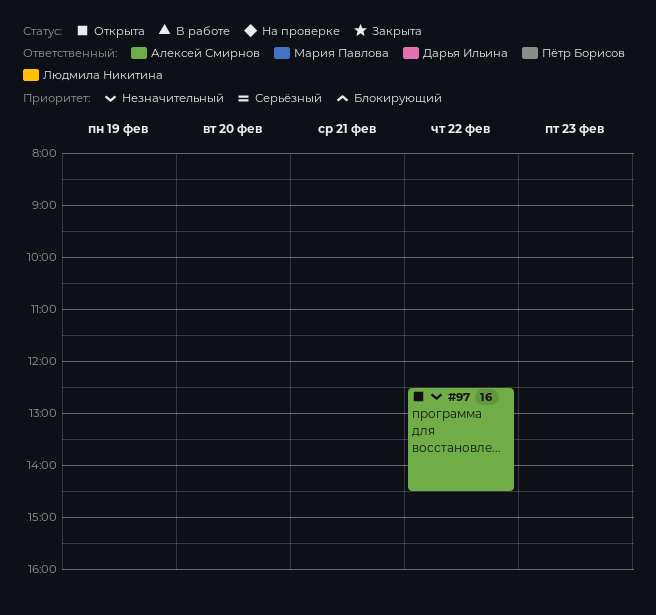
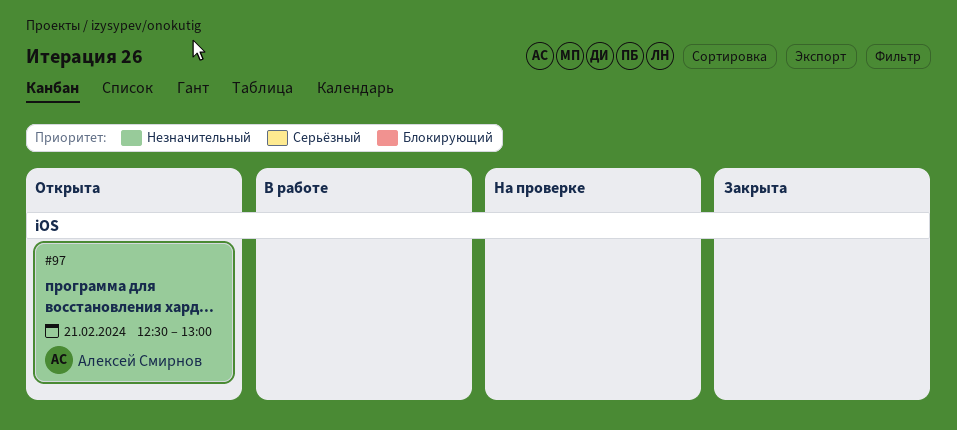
#97, day: Feb 22 -> Feb 21
#97, ends: 14:30 -> 13:00

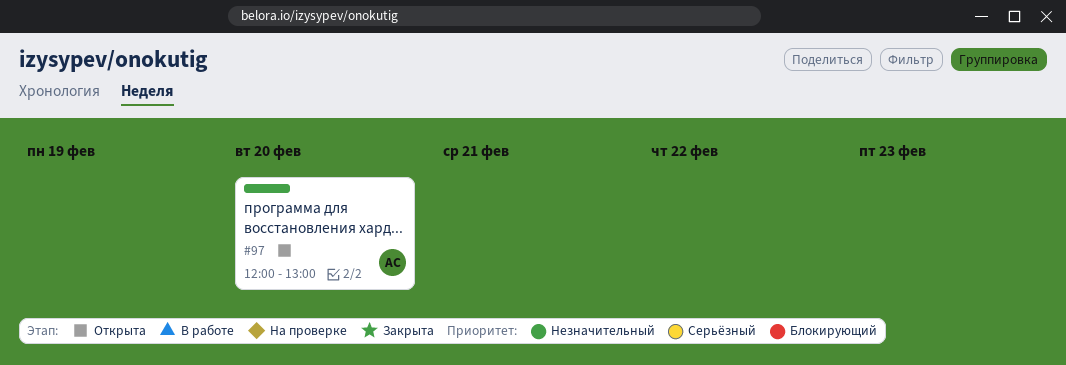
#97, day: Feb 21 -> Feb 20
#97, begins: 12:30 -> 12:00

